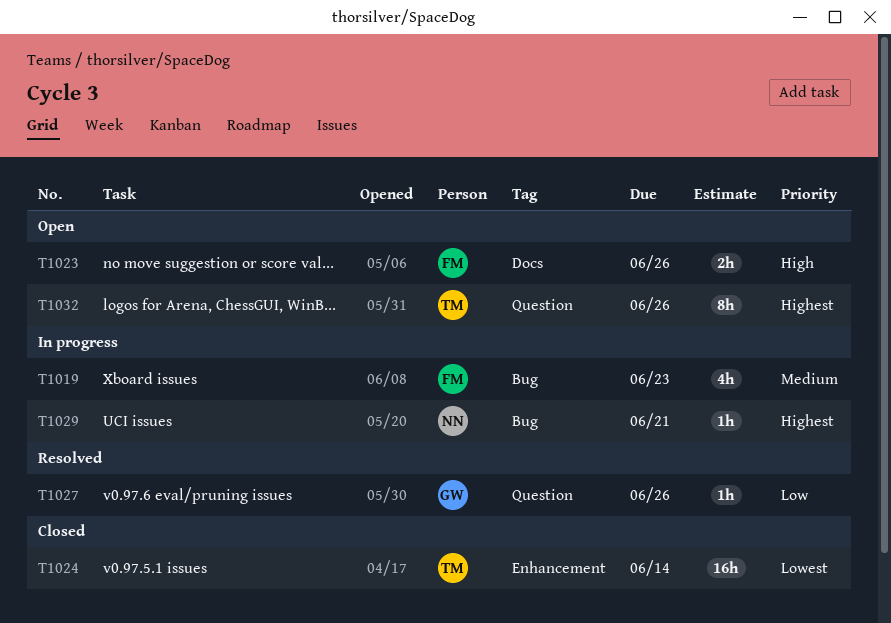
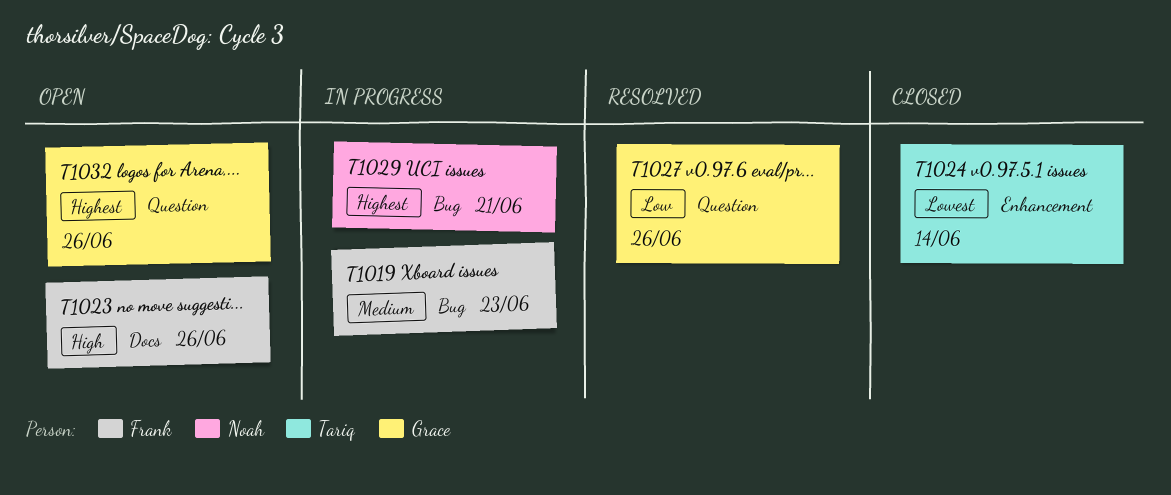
T1032, owner: Tariq -> Grace

